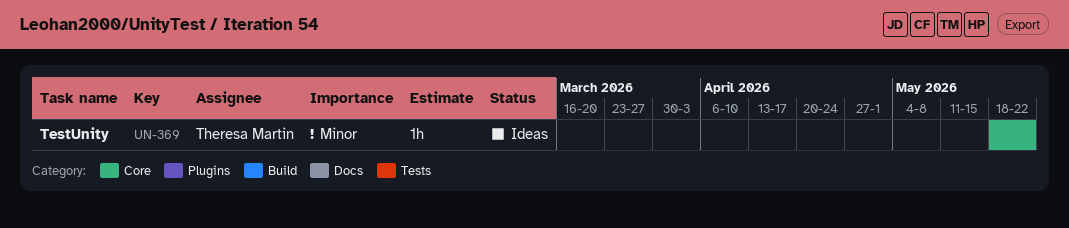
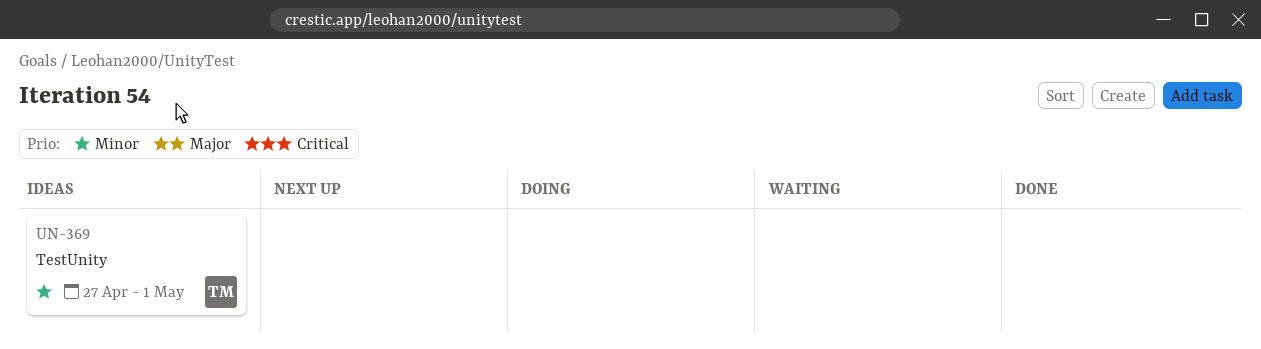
UN-369, start: May 18 -> Apr 27
UN-369, due: May 22 -> May 1

